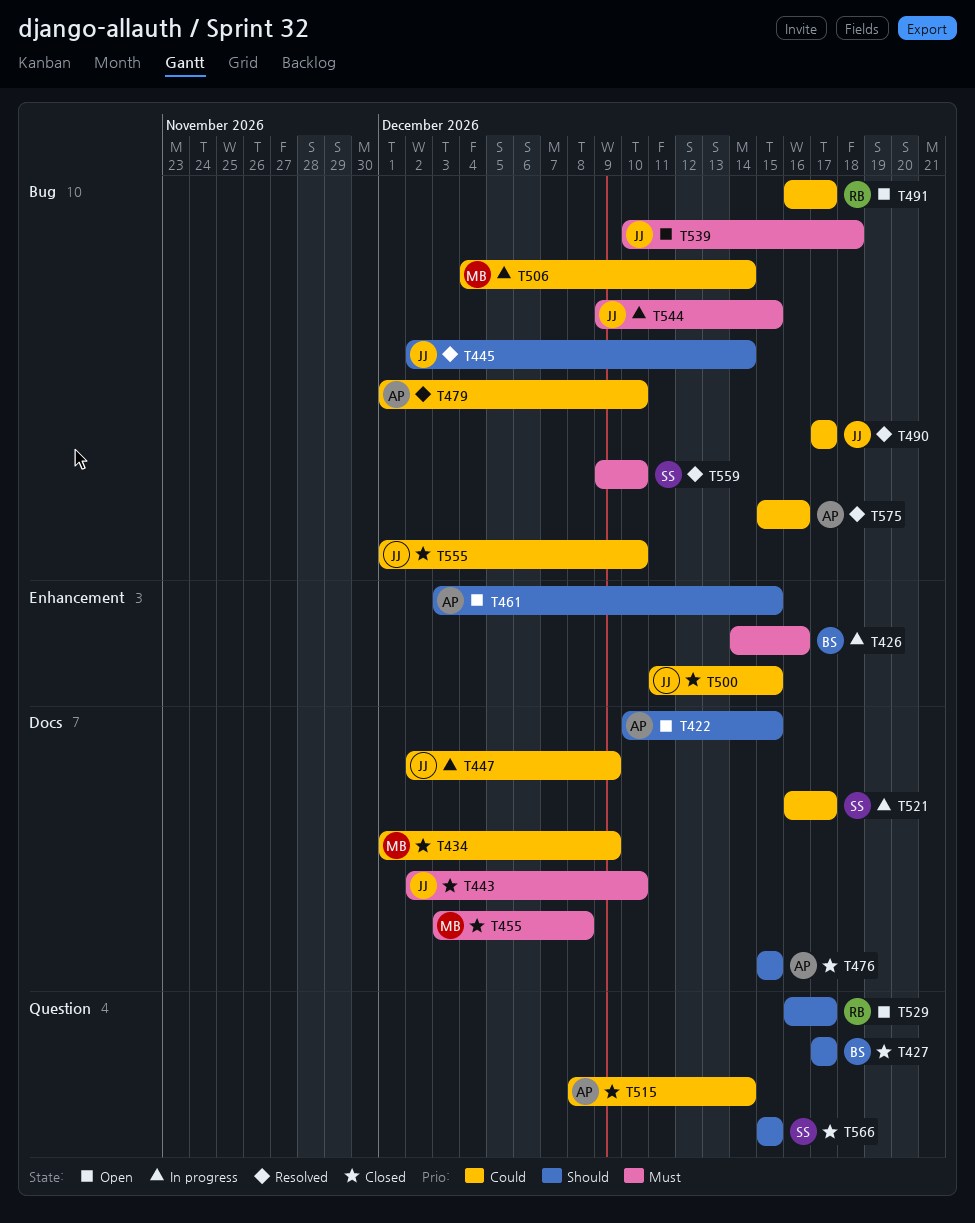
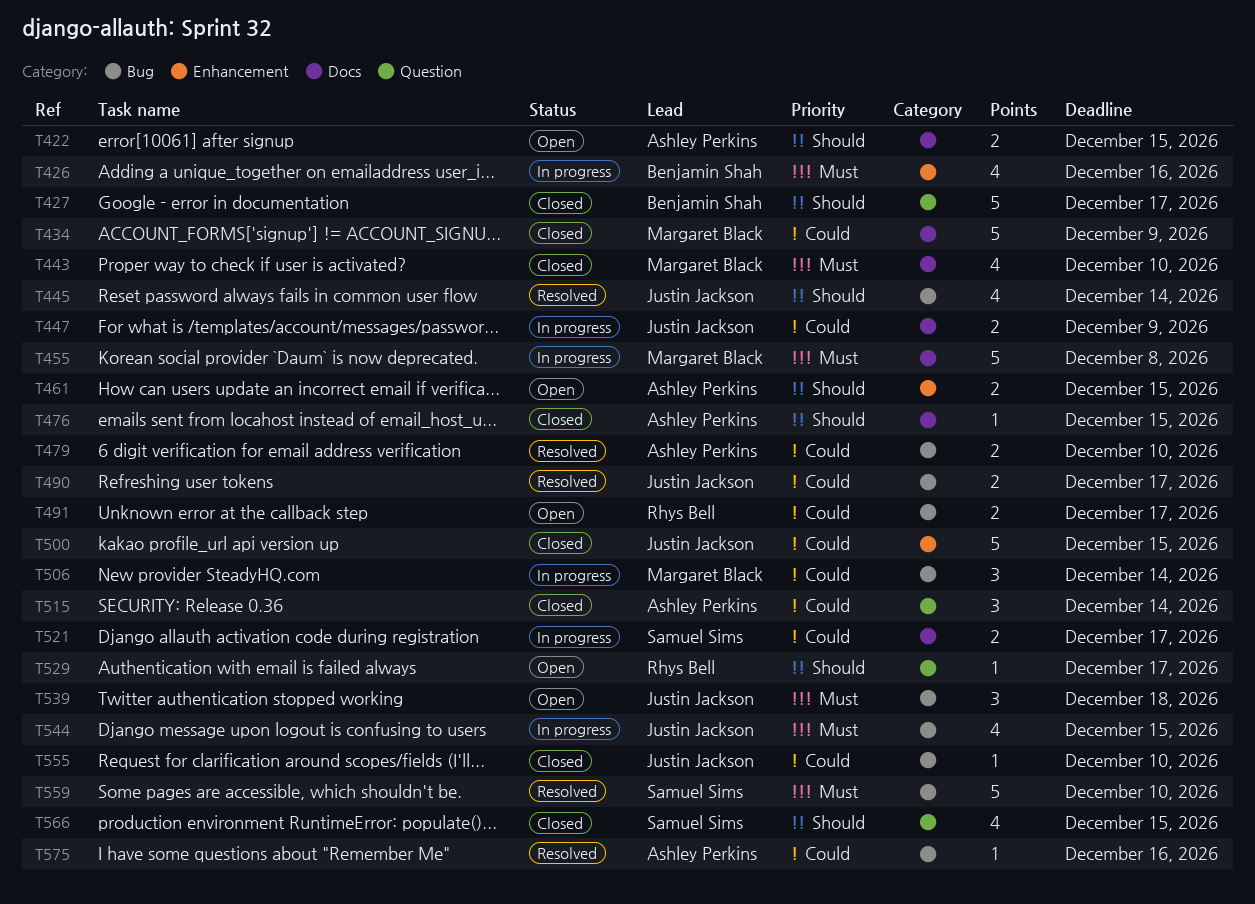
T443, owner: Justin Jackson -> Margaret Black
T455, status: Closed -> In progress

